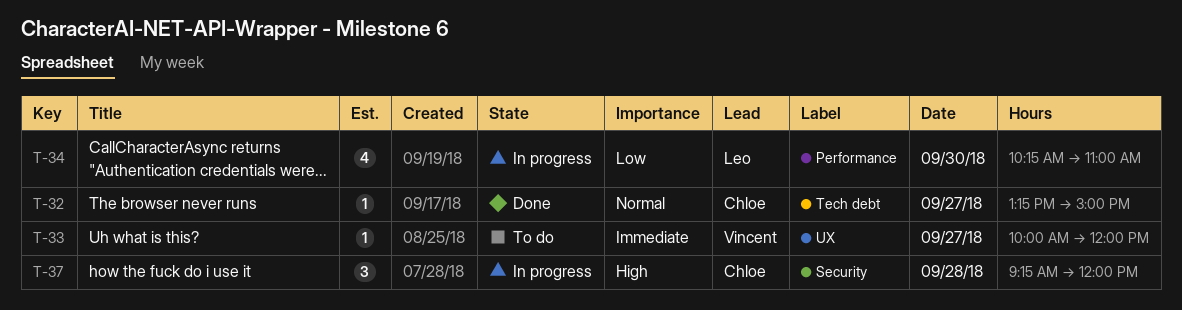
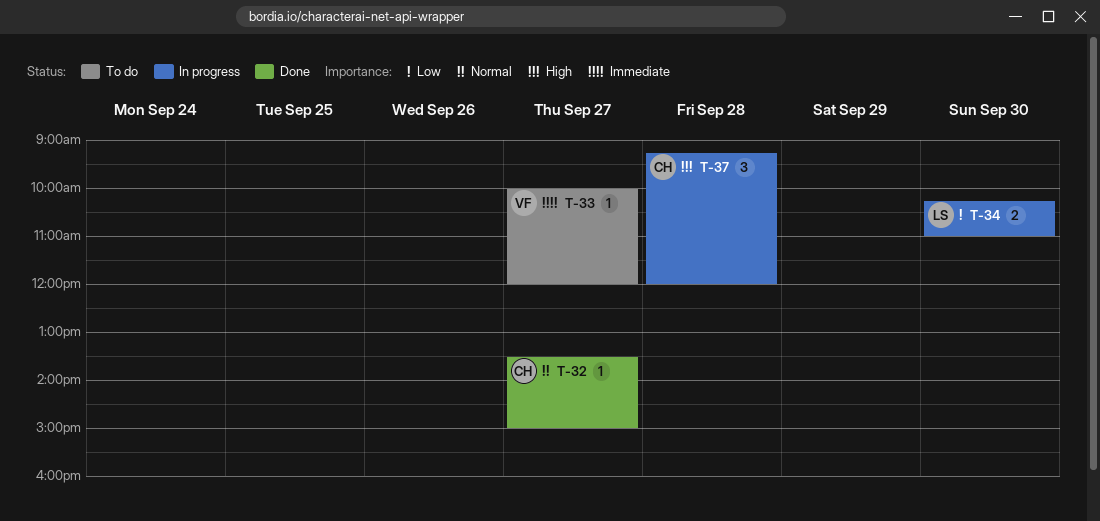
T-32, begins: 13:15 -> 13:30
T-34, estimate: 4 -> 2

